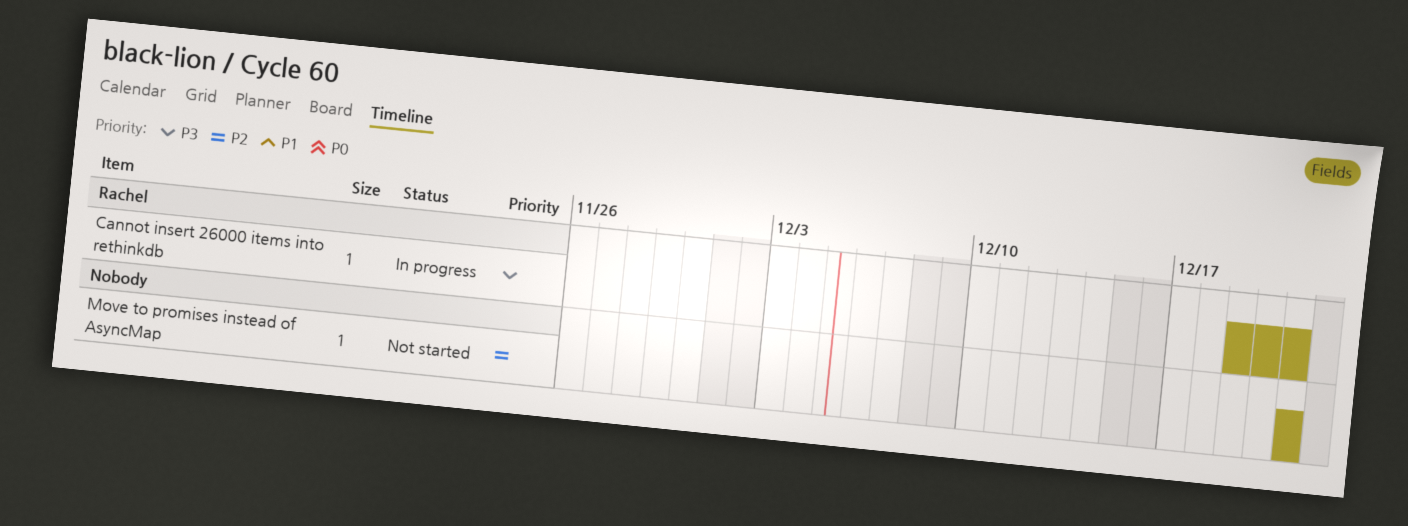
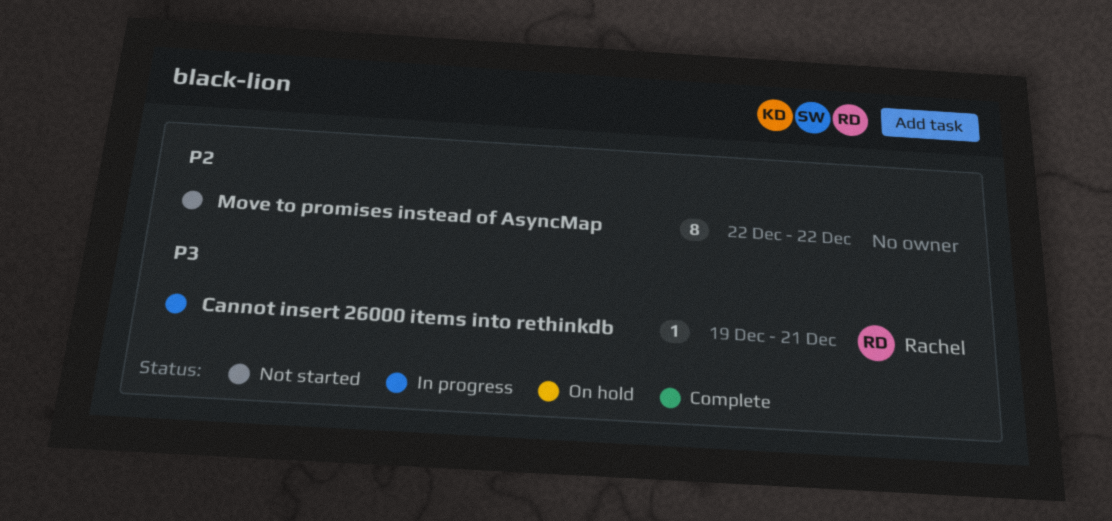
Move to promises instead of AsyncMap, estimate: 1 -> 8
Move to promises instead of AsyncMap, start: Dec 21 -> Dec 22
Move to promises instead of AsyncMap, due: Dec 21 -> Dec 22

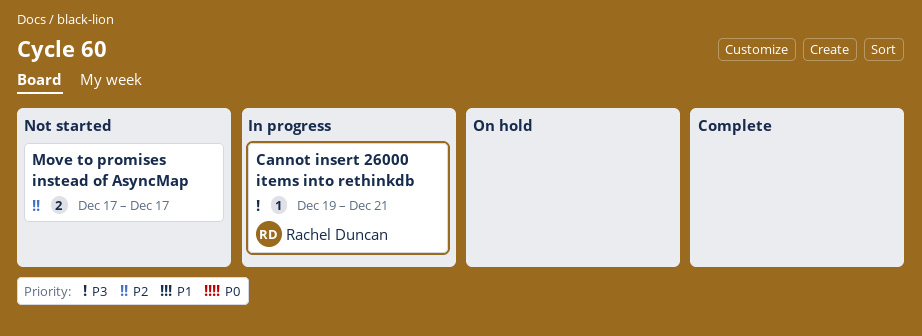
Move to promises instead of AsyncMap, estimate: 8 -> 2
Move to promises instead of AsyncMap, start: Dec 22 -> Dec 17
Move to promises instead of AsyncMap, due: Dec 22 -> Dec 17

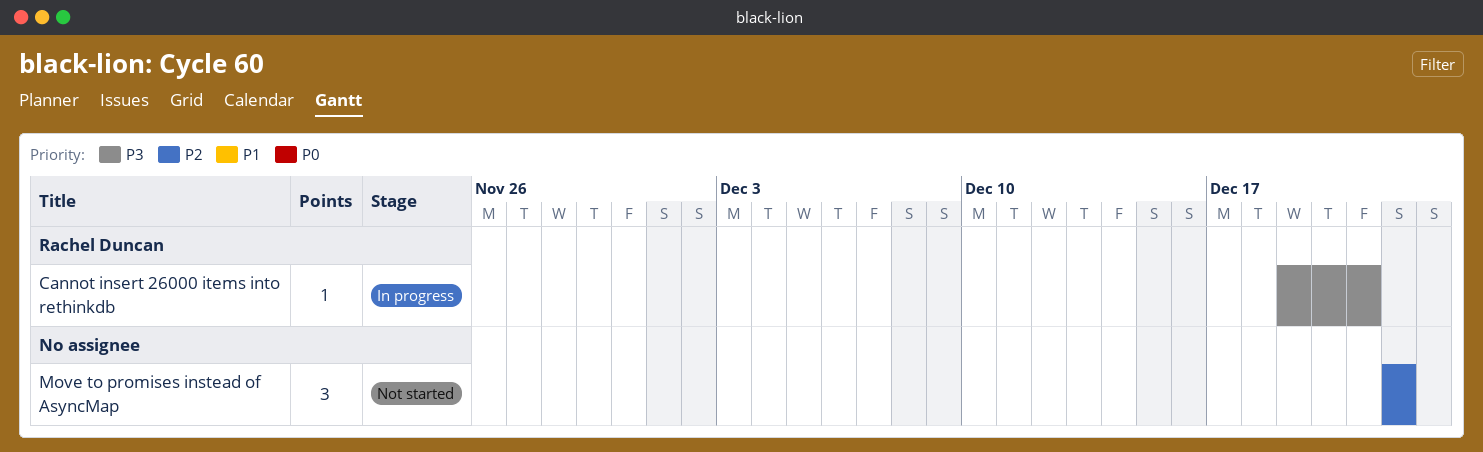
Move to promises instead of AsyncMap, estimate: 2 -> 3
Move to promises instead of AsyncMap, start: Dec 17 -> Dec 22
Move to promises instead of AsyncMap, due: Dec 17 -> Dec 22

